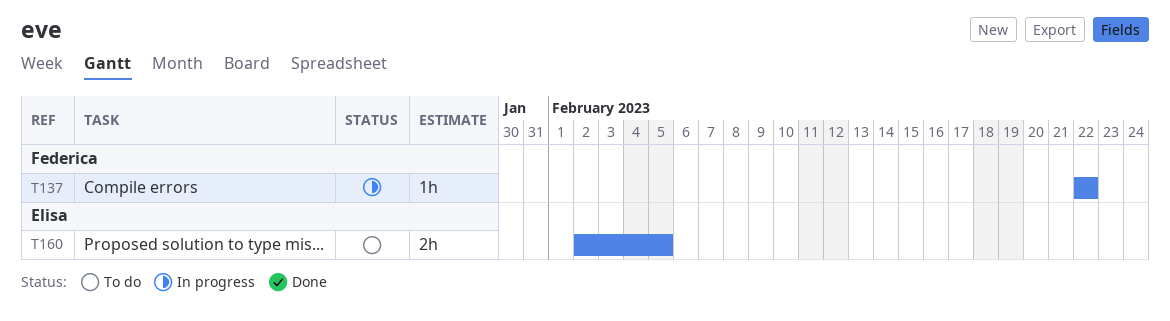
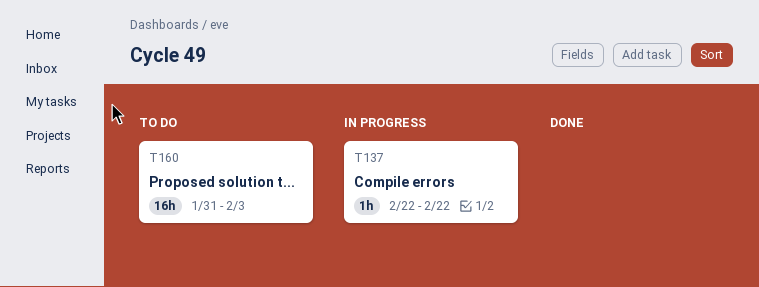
T160, estimate: 2h -> 16h
T160, start: Feb 2 -> Jan 31
T160, due: Feb 5 -> Feb 3

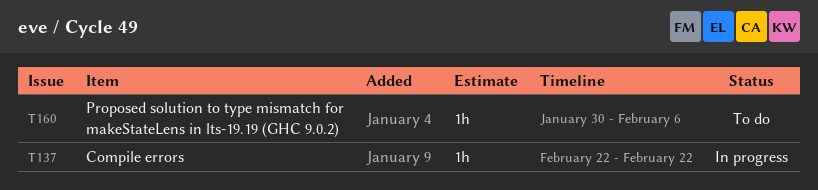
T160, estimate: 16h -> 1h
T160, start: Jan 31 -> Jan 30
T160, due: Feb 3 -> Feb 6

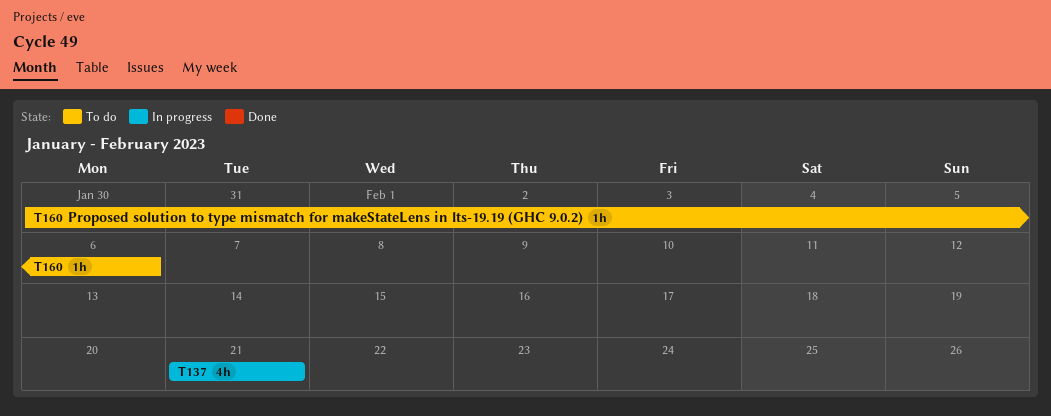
T137, estimate: 1h -> 4h
T137, start: Feb 22 -> Feb 21
T137, due: Feb 22 -> Feb 21

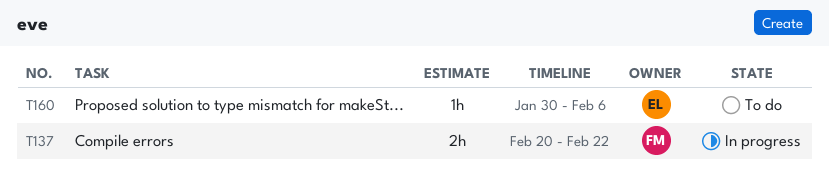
T137, estimate: 4h -> 2h
T137, start: Feb 21 -> Feb 20
T137, due: Feb 21 -> Feb 22

